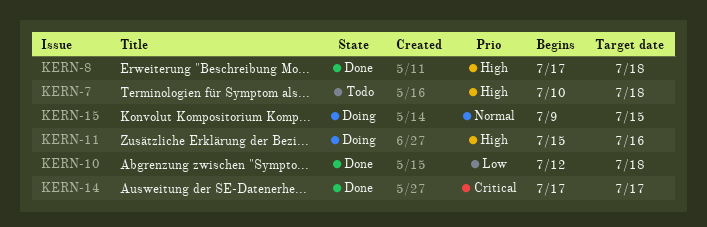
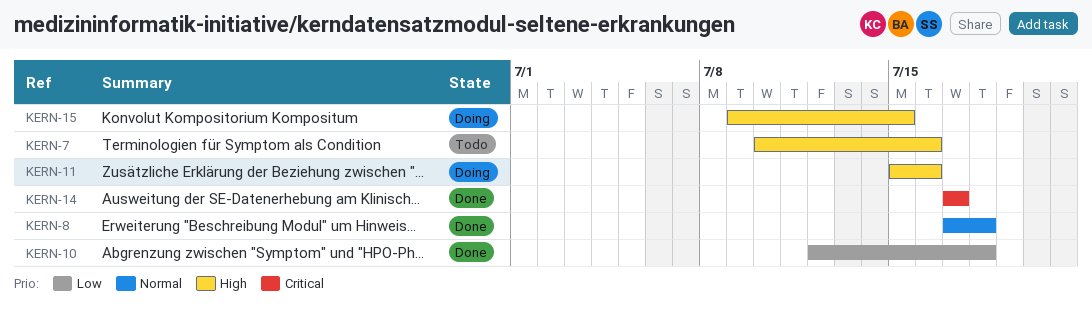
KERN-7, due: Jul 18 -> Jul 16
KERN-8, priority: High -> Normal
KERN-15, priority: Normal -> High

